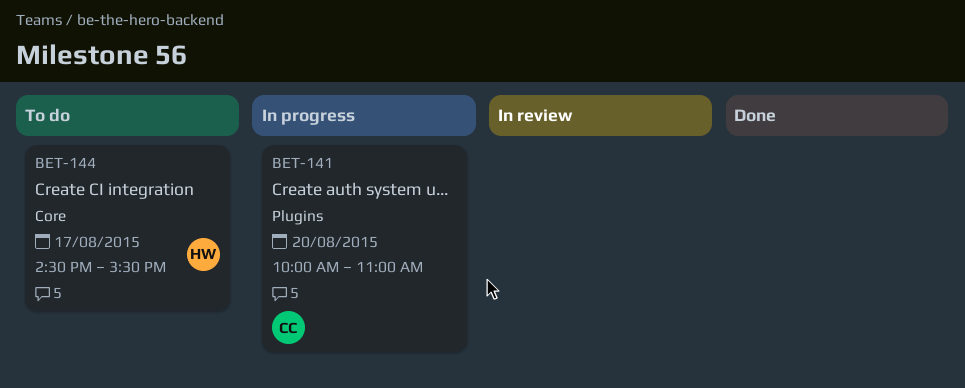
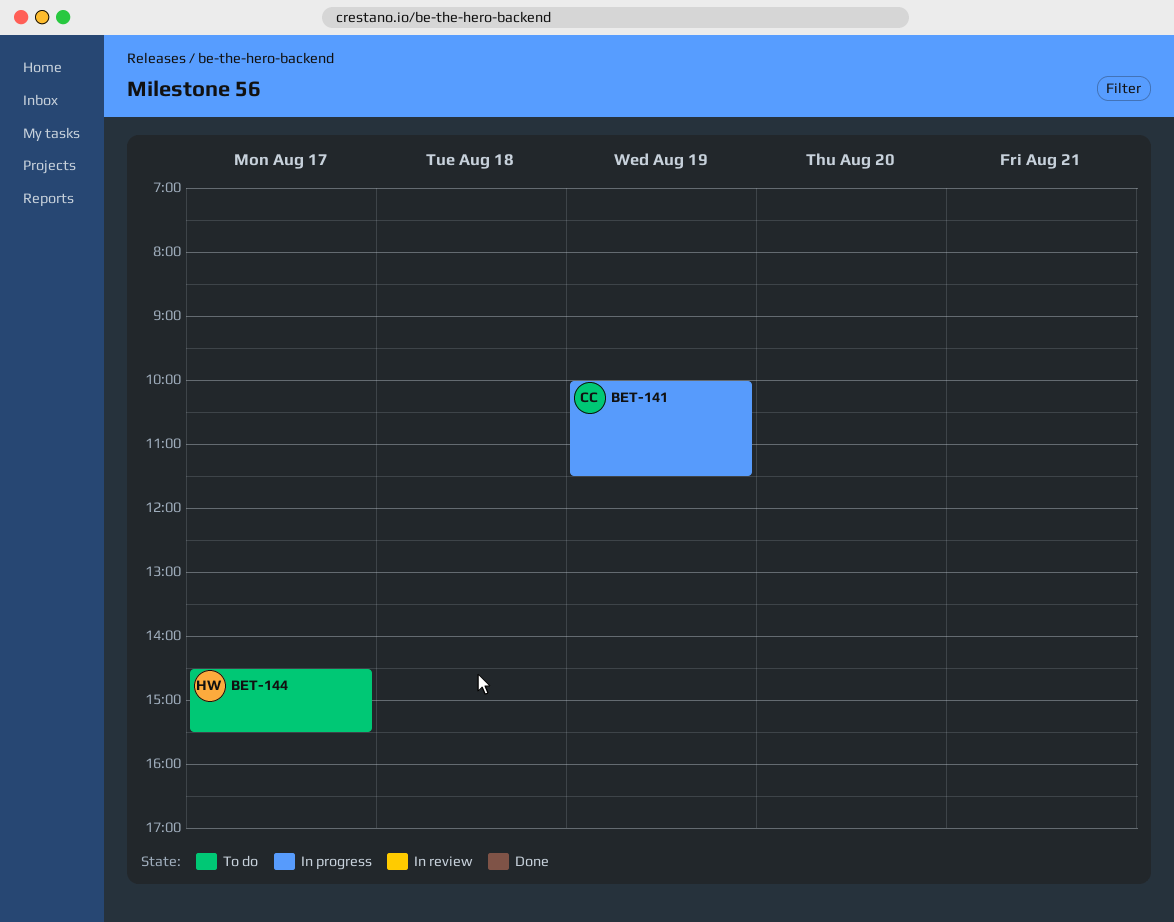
BET-141, day: Aug 20 -> Aug 19
BET-141, ends: 11:00 -> 11:30

